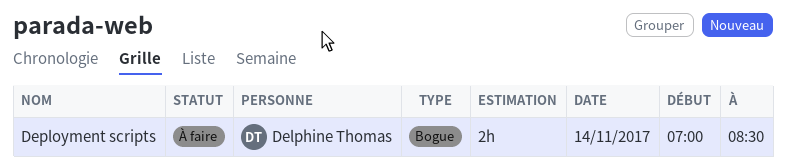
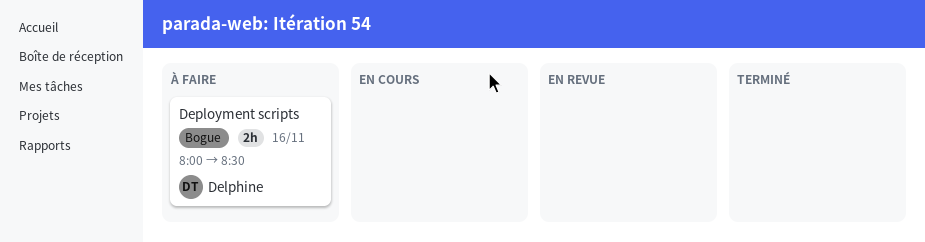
Deployment scripts, day: Nov 14 -> Nov 16
Deployment scripts, begins: 07:00 -> 08:00

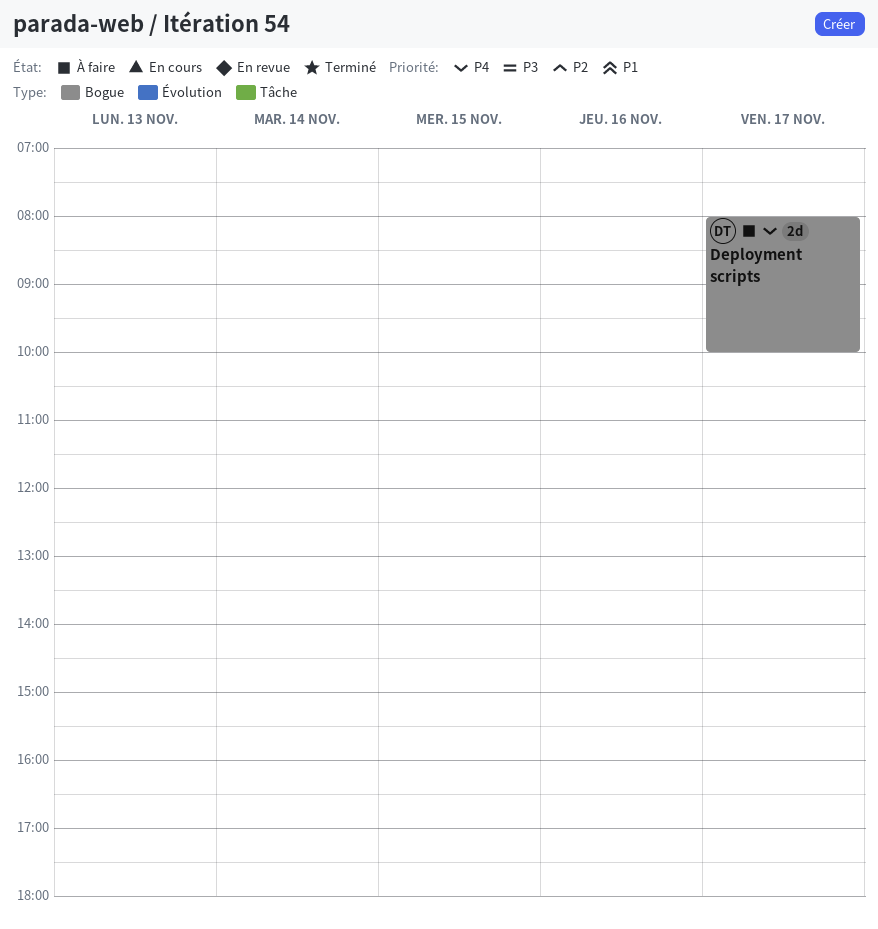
Deployment scripts, estimate: 2h -> 2d
Deployment scripts, day: Nov 16 -> Nov 17
Deployment scripts, ends: 08:30 -> 10:00

